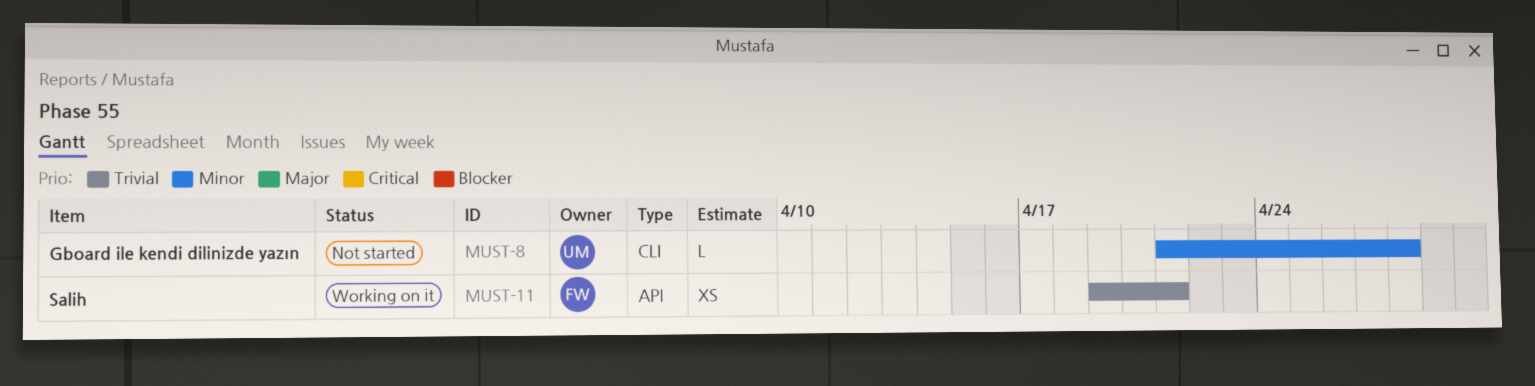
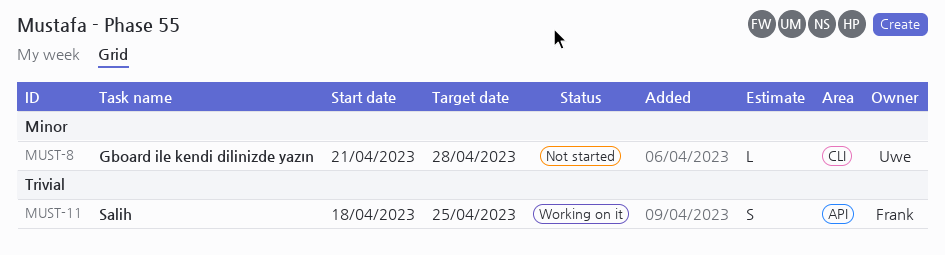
MUST-11, estimate: XS -> S
MUST-11, start: Apr 19 -> Apr 18
MUST-11, due: Apr 21 -> Apr 25

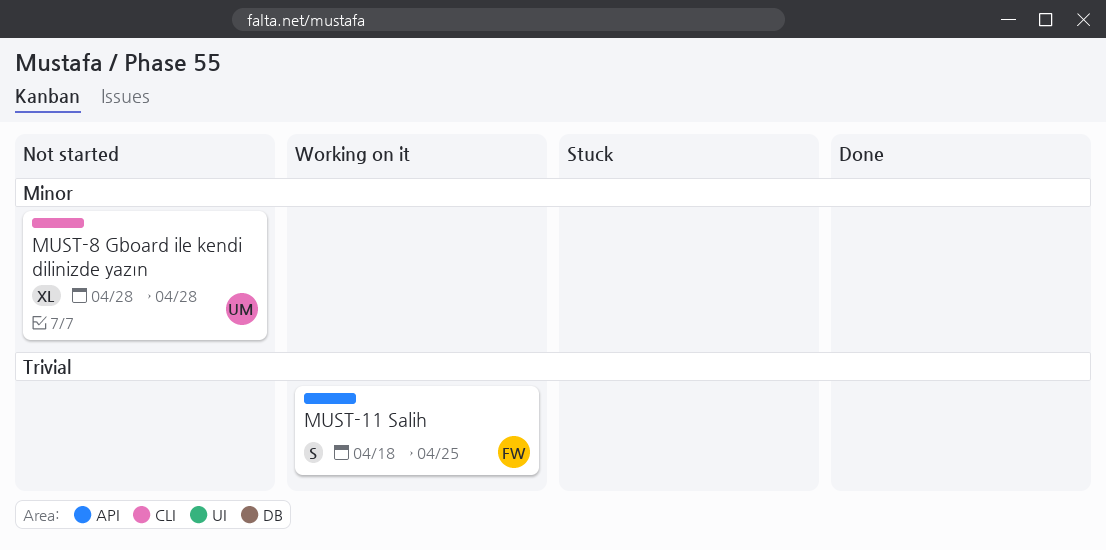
MUST-8, estimate: L -> XL
MUST-8, start: Apr 21 -> Apr 28

